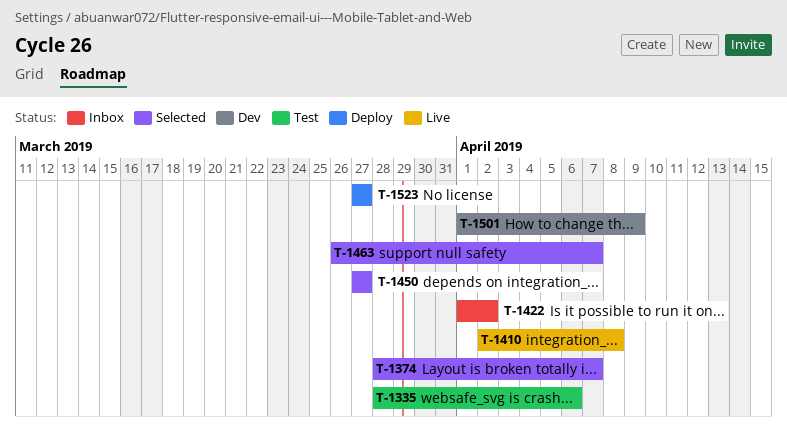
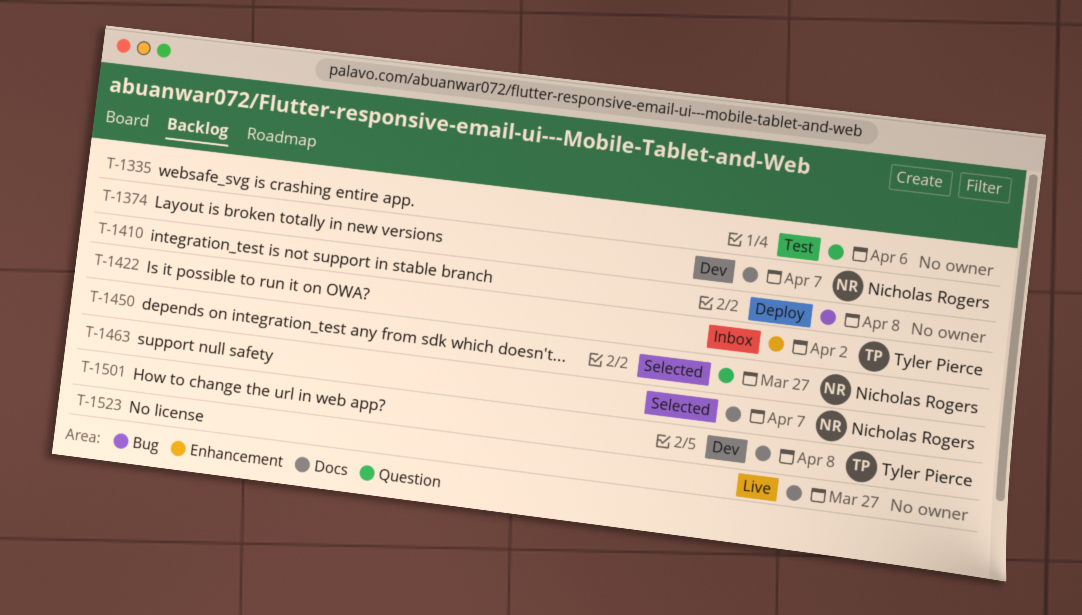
T-1374, status: Selected -> Dev
T-1410, status: Live -> Deploy
T-1501, due: Apr 9 -> Apr 8
T-1523, status: Deploy -> Live

